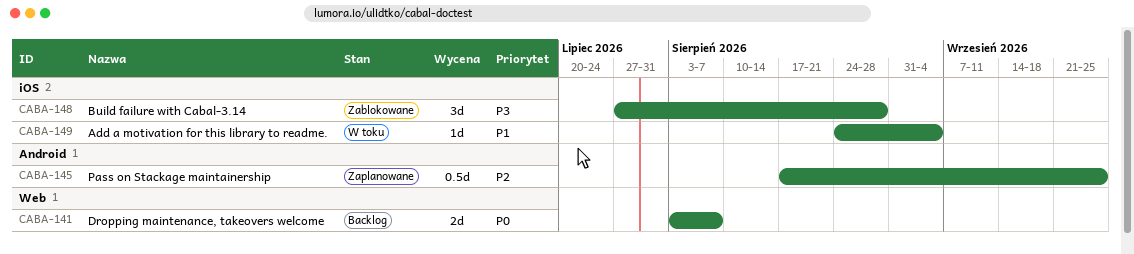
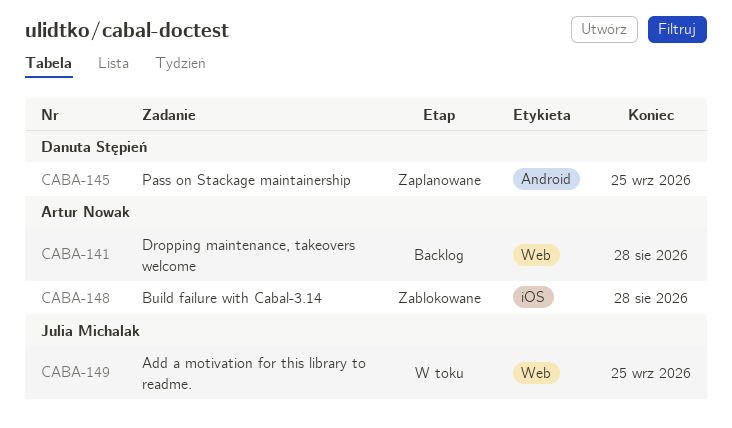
CABA-141, due: Aug 7 -> Aug 28
CABA-149, label: iOS -> Web
CABA-149, due: Sep 4 -> Sep 25

